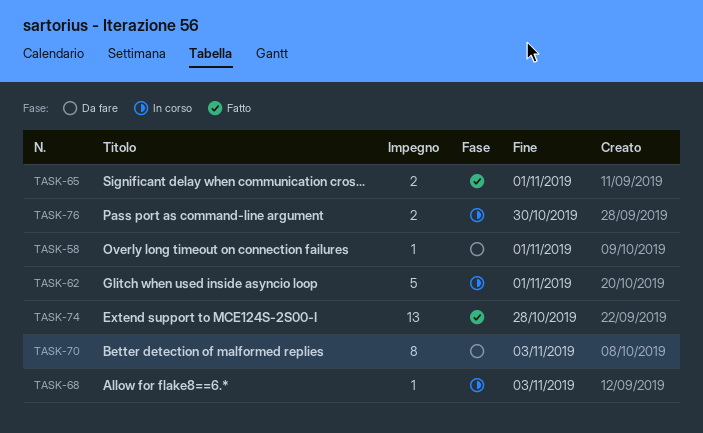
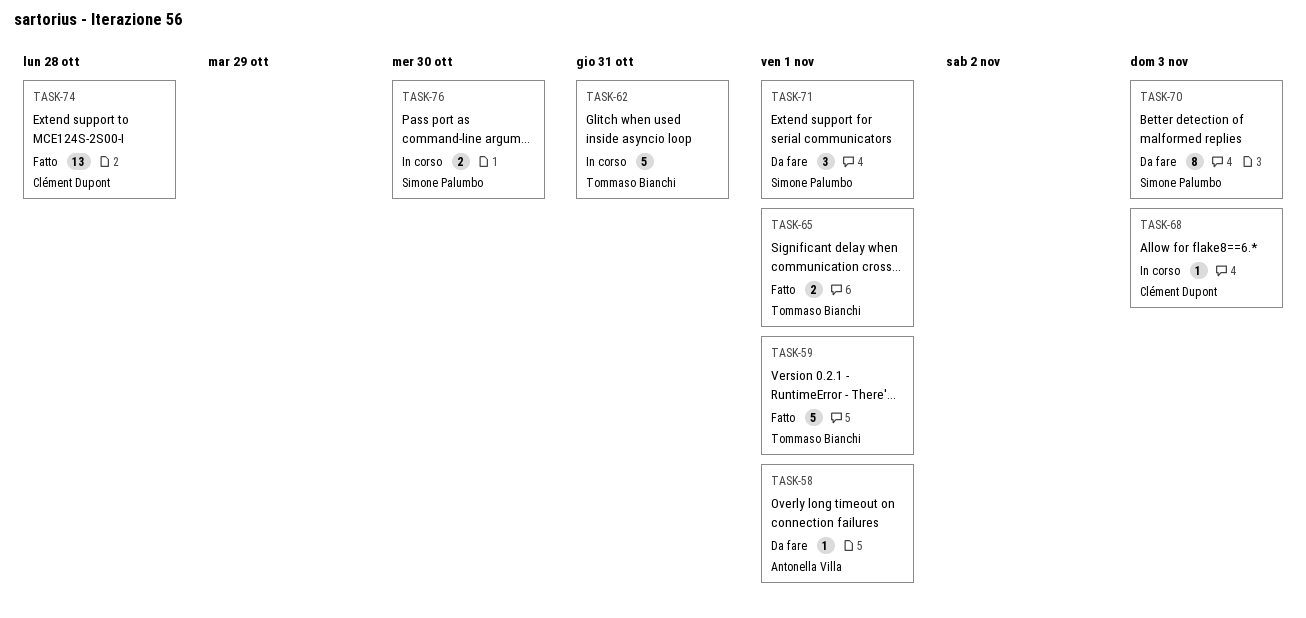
TASK-59: none -> present
TASK-62, due: Nov 1 -> Oct 31
TASK-71: none -> present

